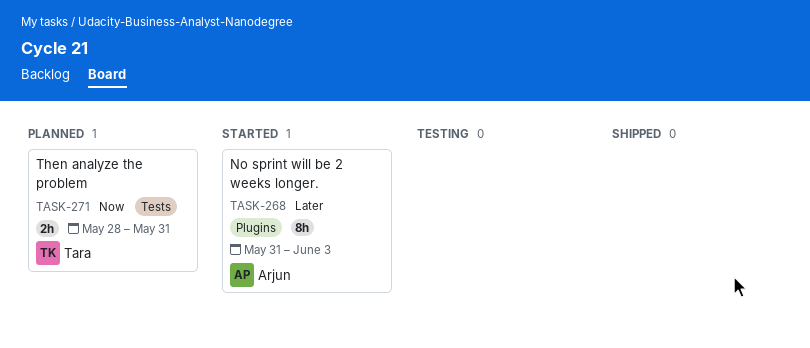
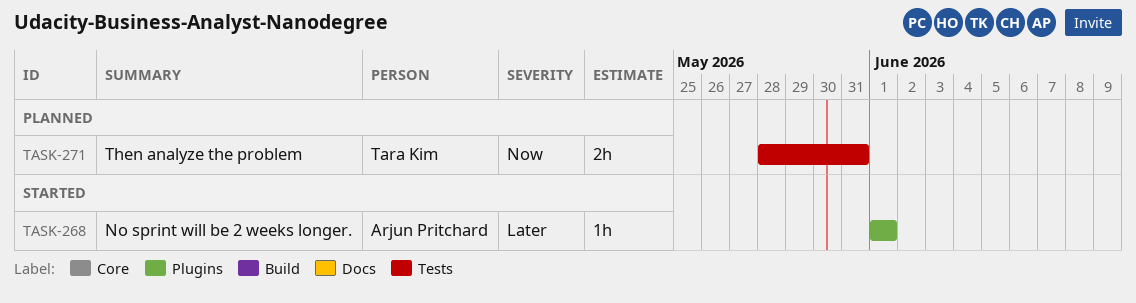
TASK-268, estimate: 8h -> 1h
TASK-268, start: May 31 -> Jun 1
TASK-268, due: Jun 3 -> Jun 1

